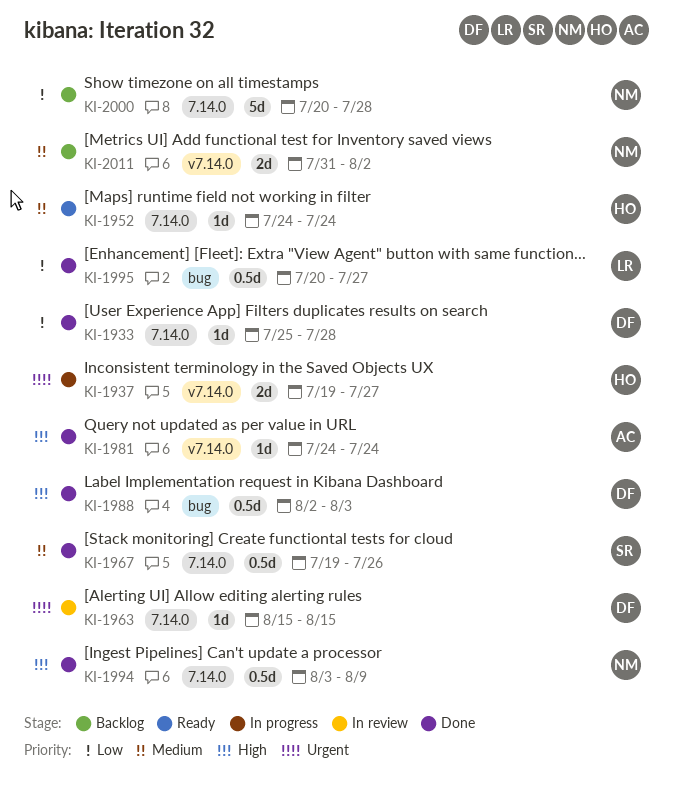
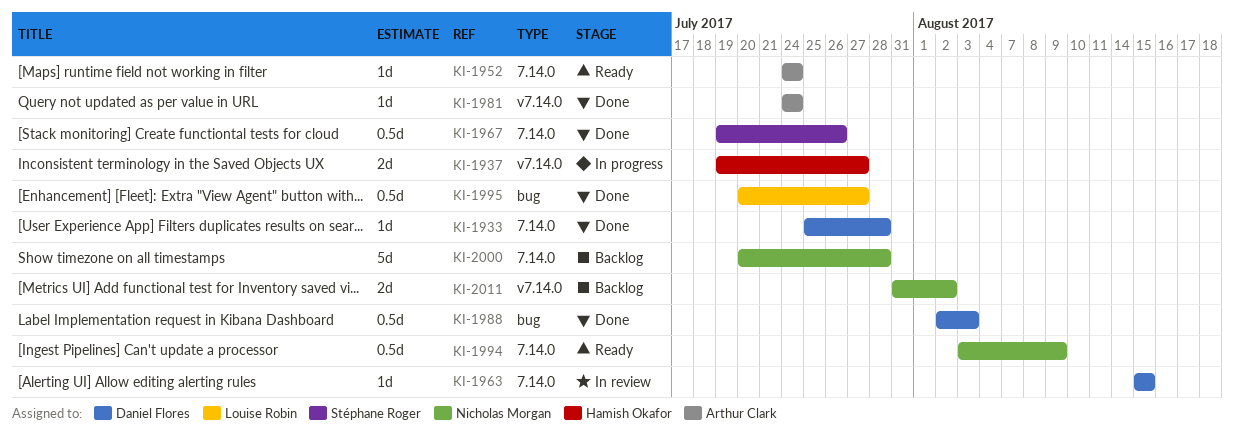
KI-1952, owner: Hamish Okafor -> Arthur Clark
KI-1994, status: Done -> Ready

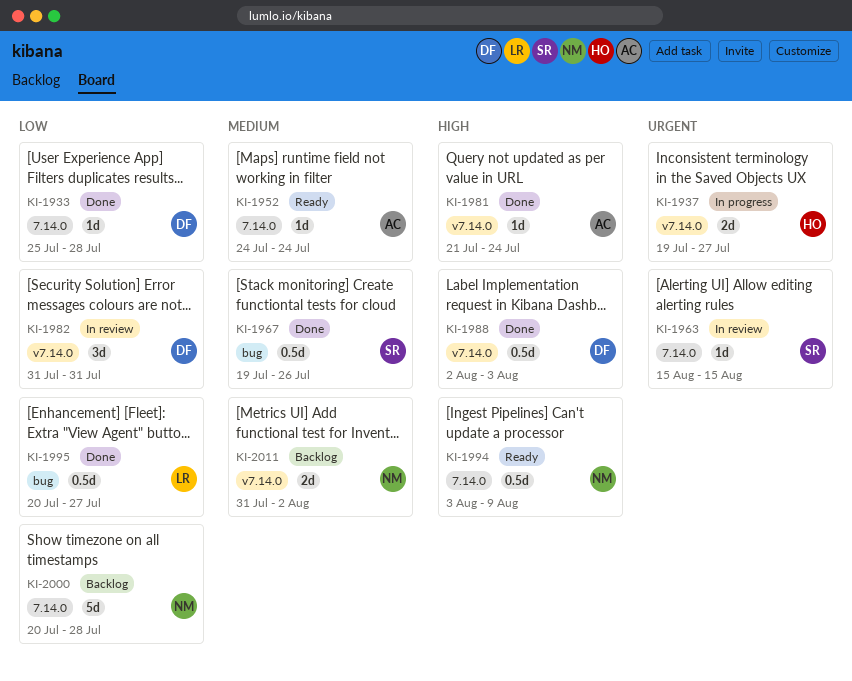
KI-1963, owner: Daniel Flores -> Stéphane Roger
KI-1967, label: 7.14.0 -> bug
KI-1981, start: Jul 24 -> Jul 21
KI-1982: none -> present
KI-1988, label: bug -> v7.14.0

